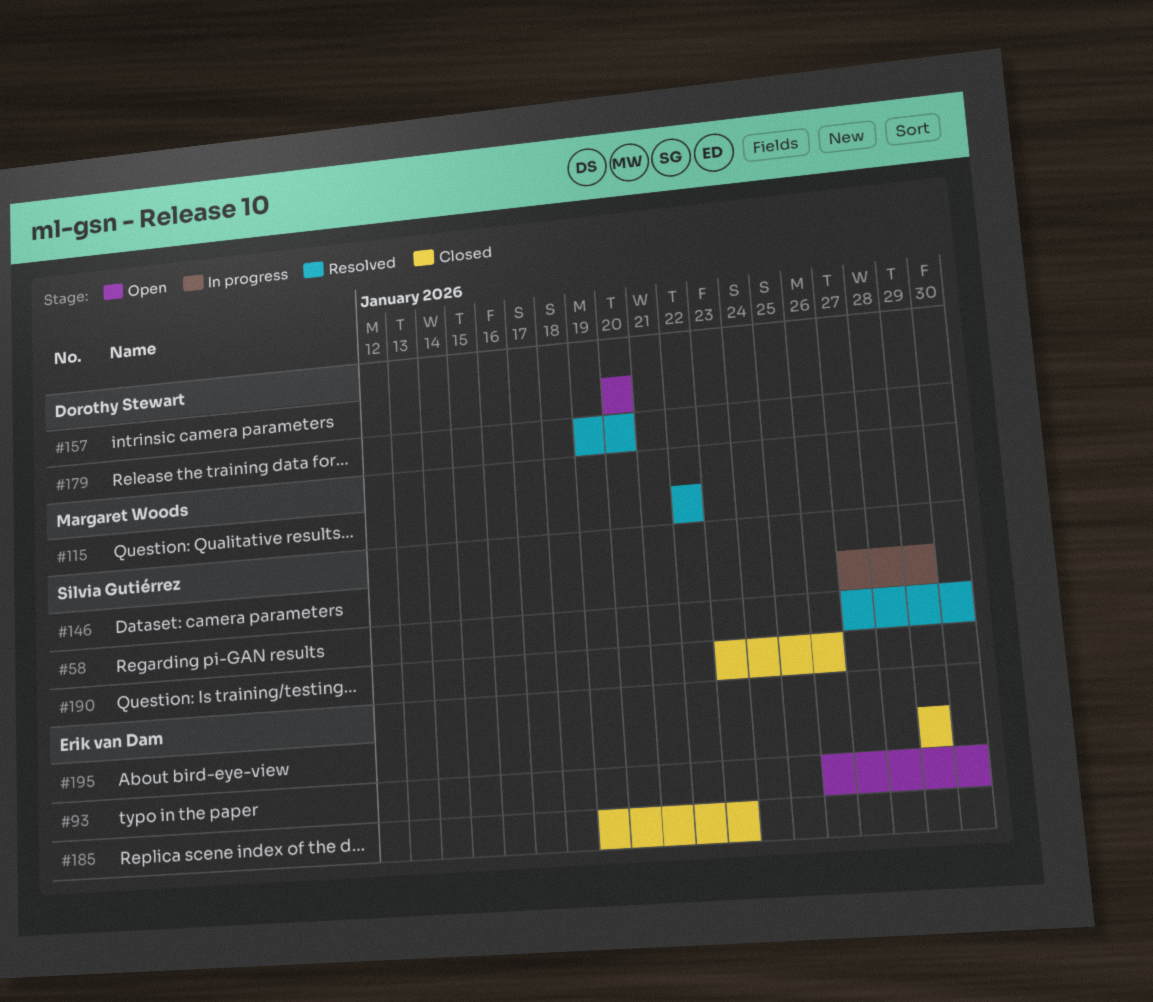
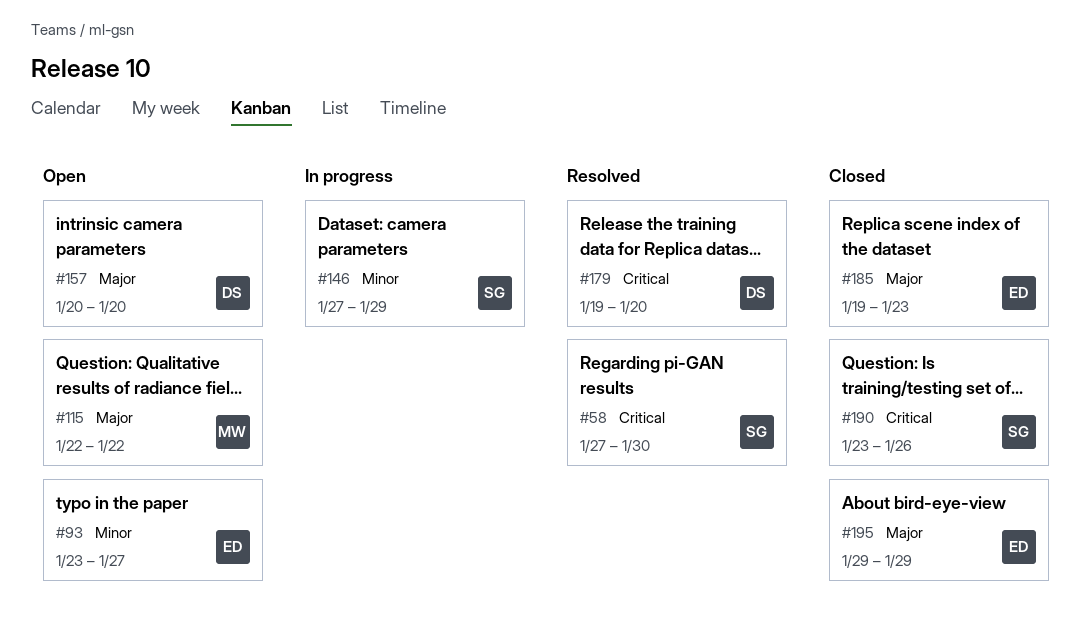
#93, start: Jan 26 -> Jan 23
#93, due: Jan 30 -> Jan 27
#115, status: Resolved -> Open

